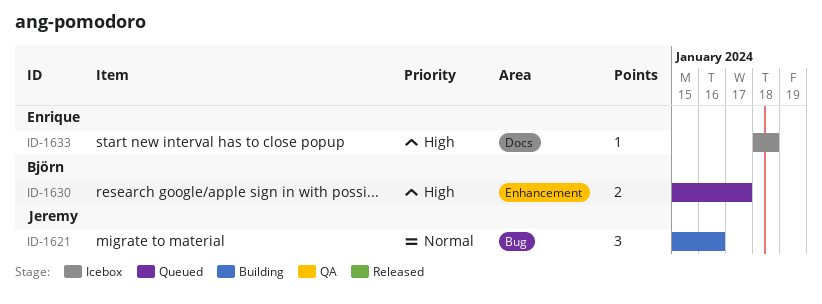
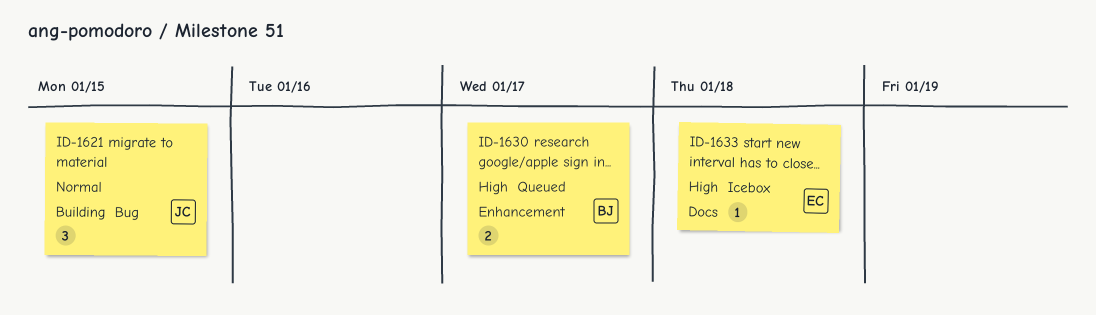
ID-1621, due: Jan 16 -> Jan 15

